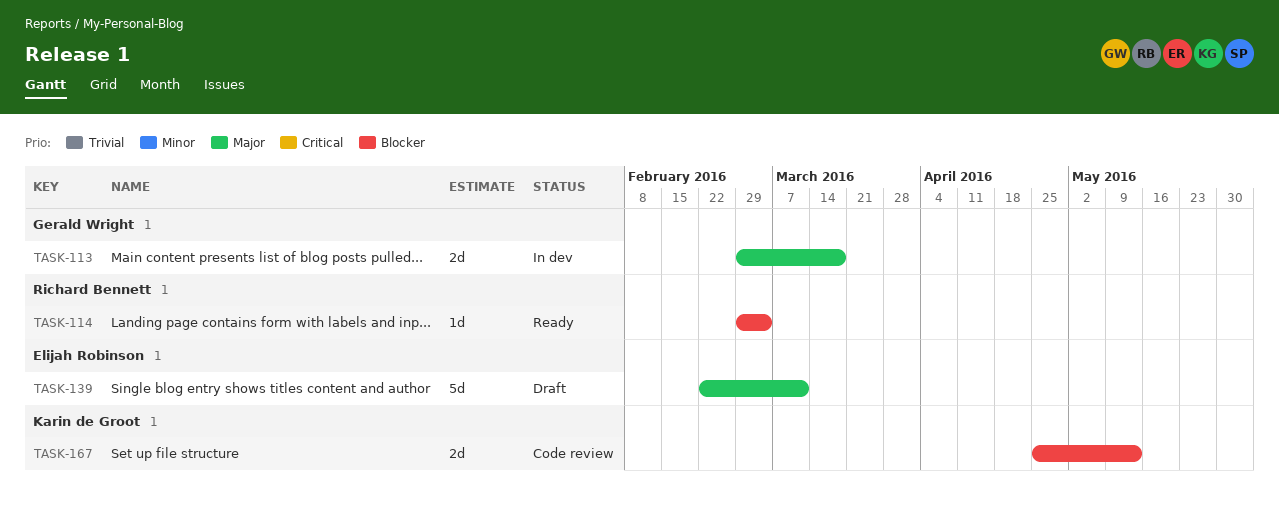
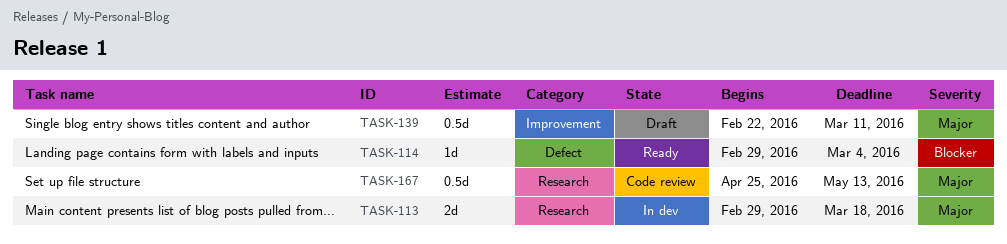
TASK-139, estimate: 5d -> 0.5d
TASK-167, priority: Blocker -> Major
TASK-167, estimate: 2d -> 0.5d

